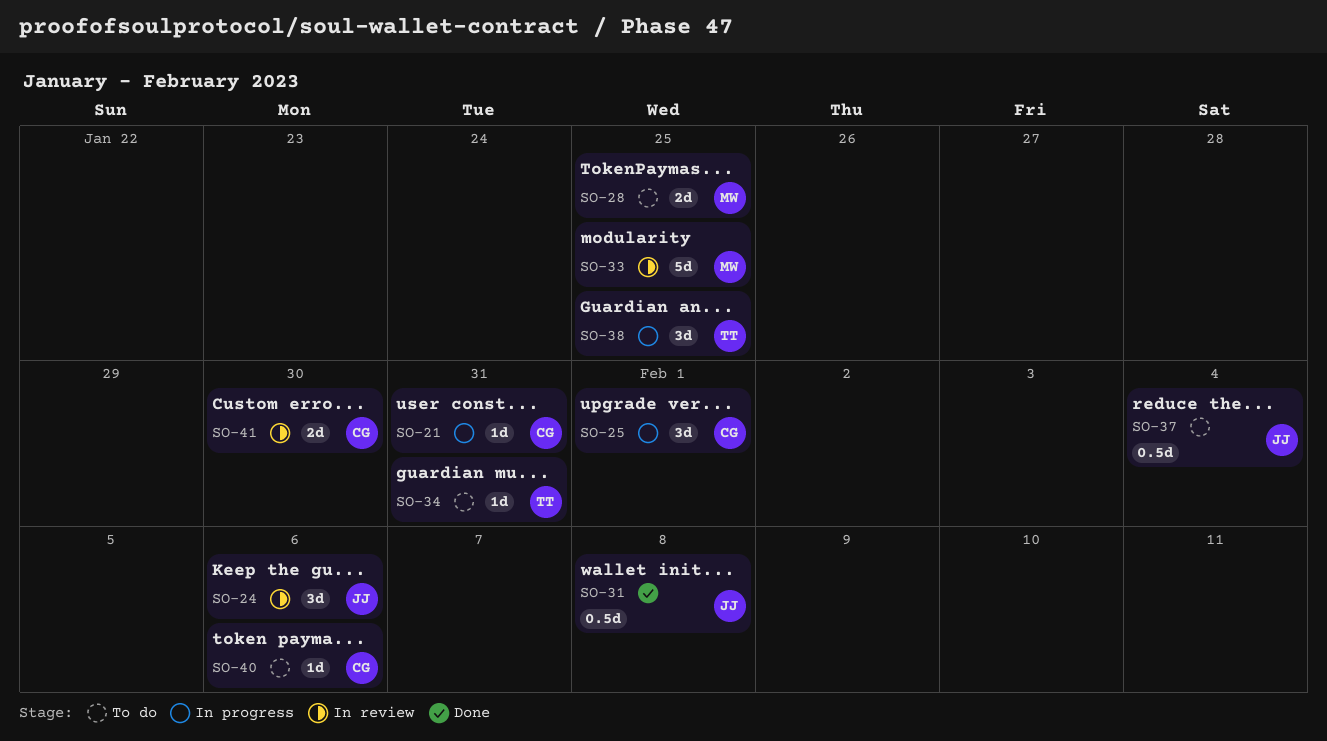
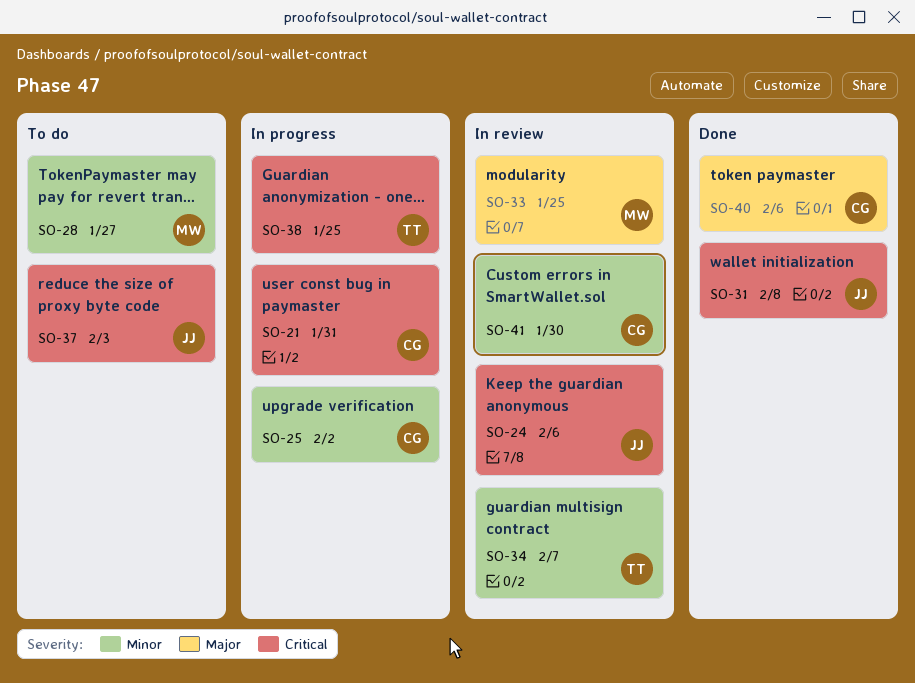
SO-25, due: Feb 1 -> Feb 2
SO-28, due: Jan 25 -> Jan 27
SO-34, status: To do -> In review
SO-34, due: Jan 31 -> Feb 7
SO-37, due: Feb 4 -> Feb 3
SO-40, status: To do -> Done

